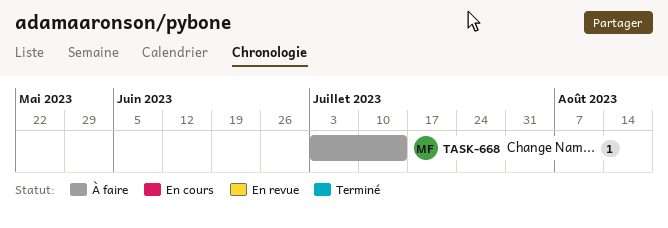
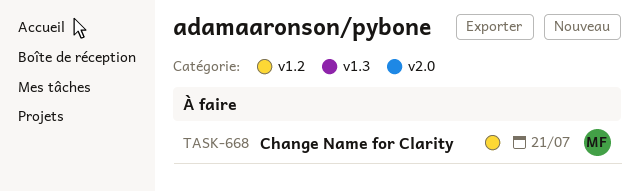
TASK-668, due: Jul 14 -> Jul 21

